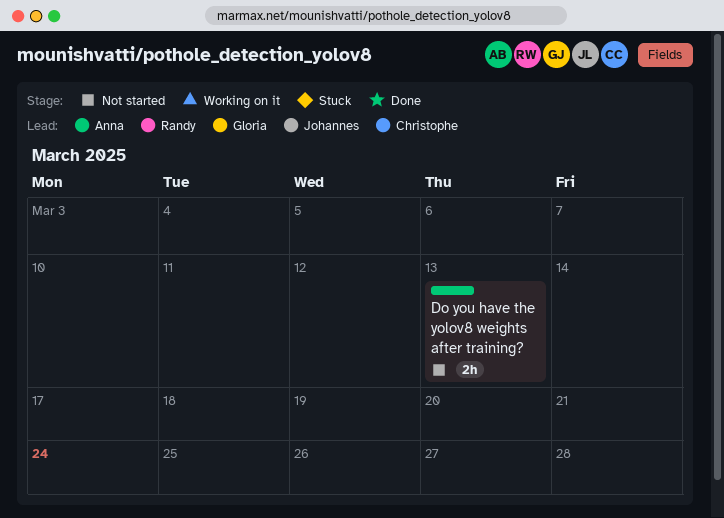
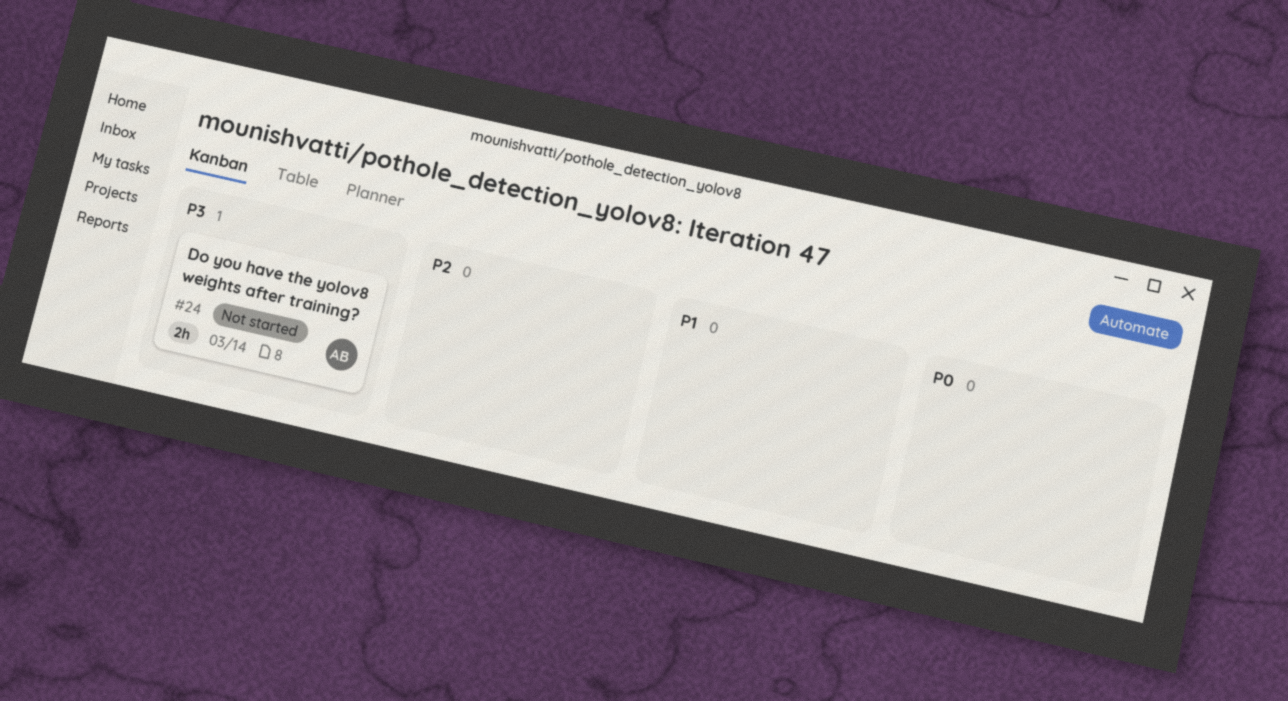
Do you have the yolov8 weights after training?, due: Mar 13 -> Mar 14

